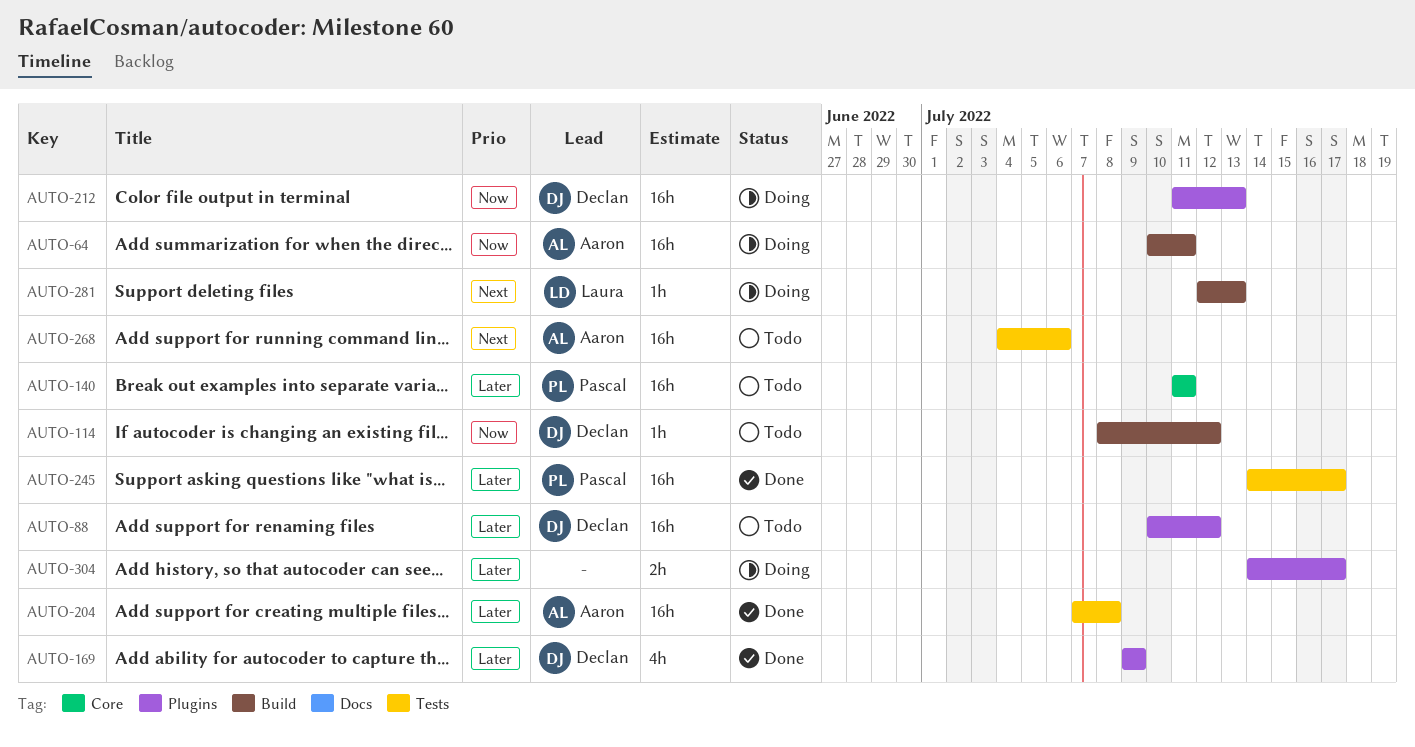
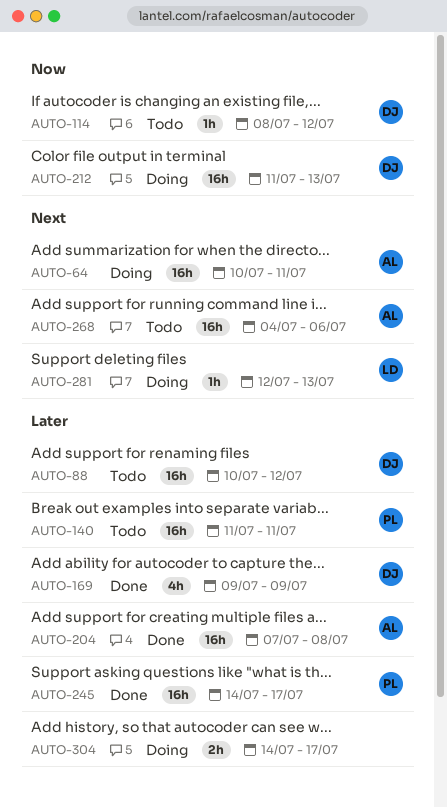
AUTO-64, priority: Now -> Next

